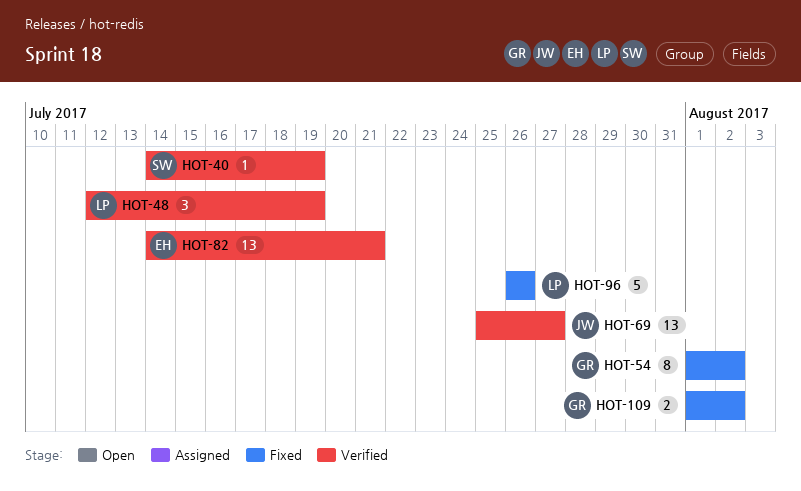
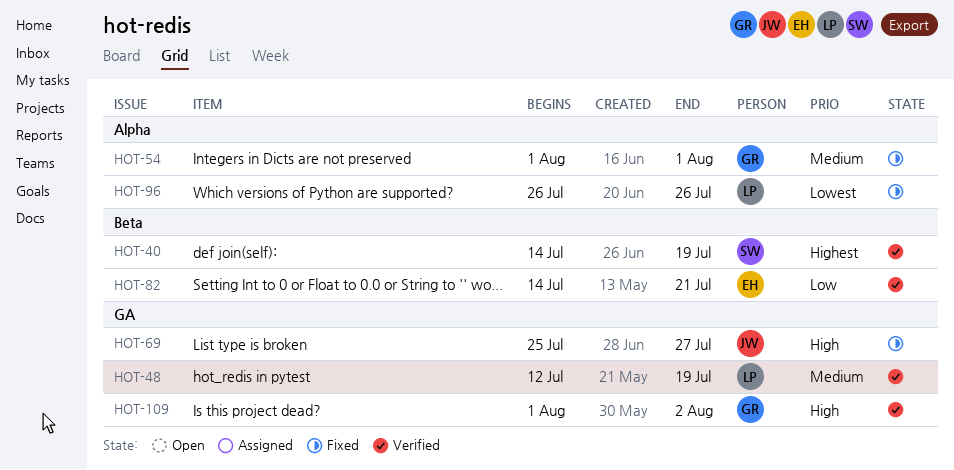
HOT-54, due: Aug 2 -> Aug 1
HOT-69, status: Verified -> Fixed
HOT-109, status: Fixed -> Verified

